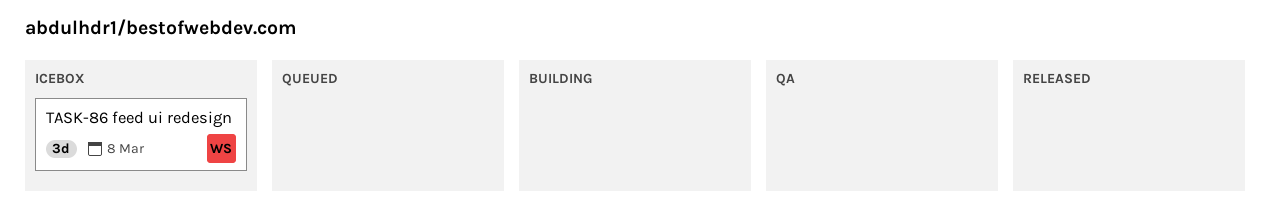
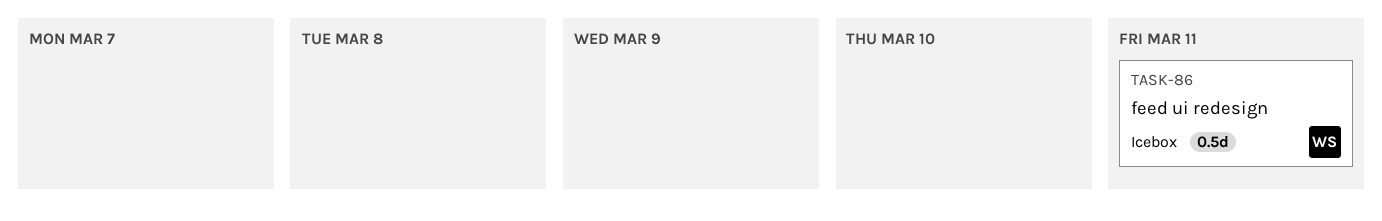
TASK-86, estimate: 3d -> 0.5d
TASK-86, due: Mar 8 -> Mar 11

